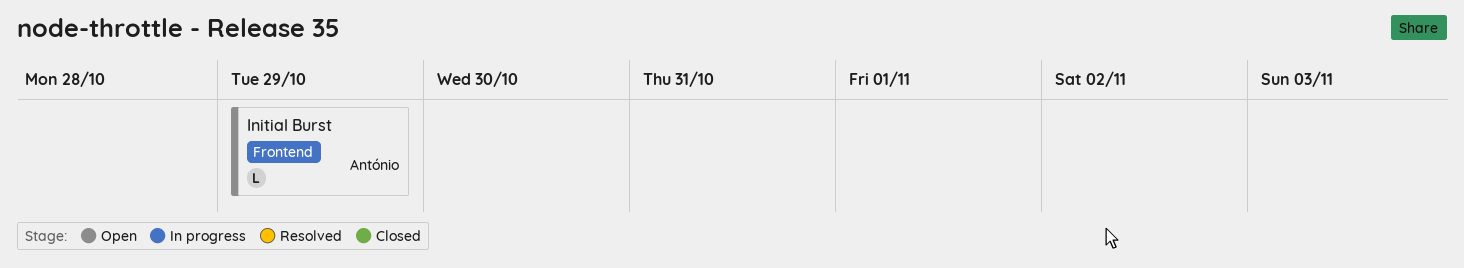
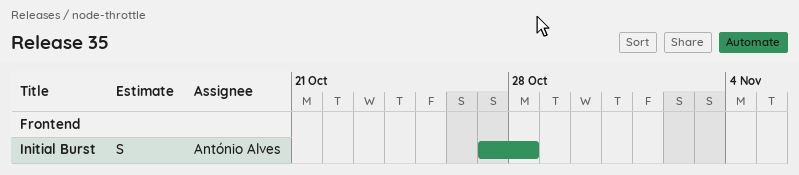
Initial Burst, estimate: L -> S
Initial Burst, due: Oct 29 -> Oct 28

